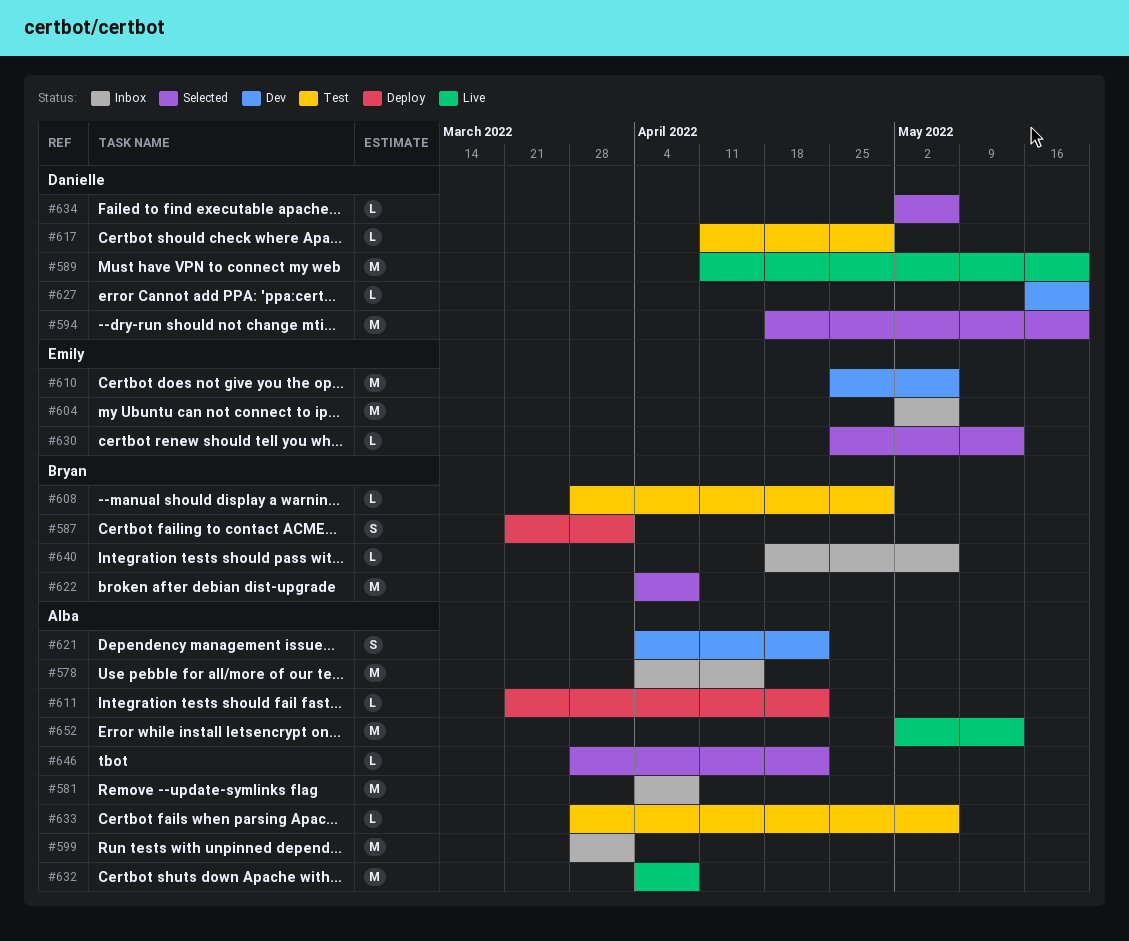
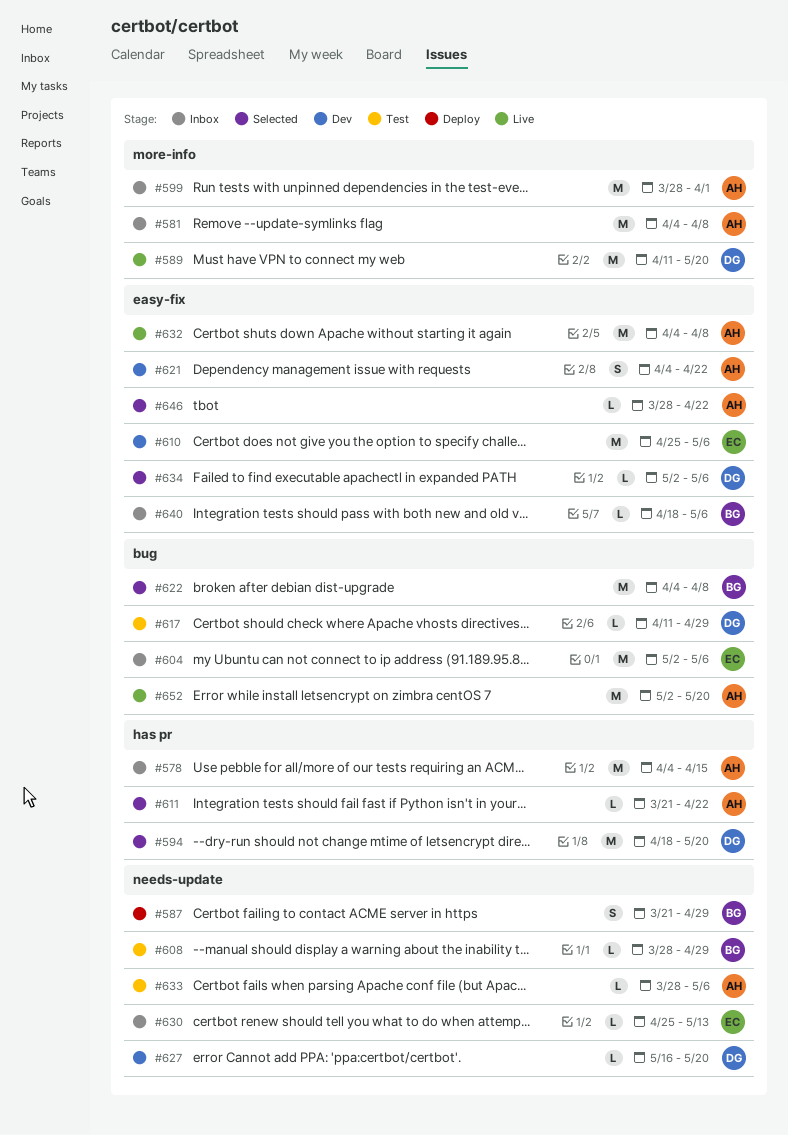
#587, due: Apr 1 -> Apr 29
#611, status: Deploy -> Selected
#630, status: Selected -> Inbox
#652, due: May 13 -> May 20

